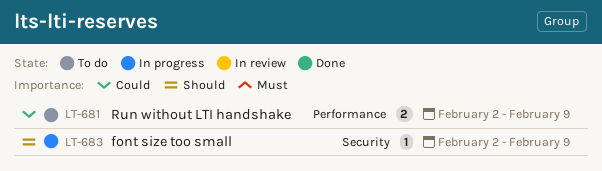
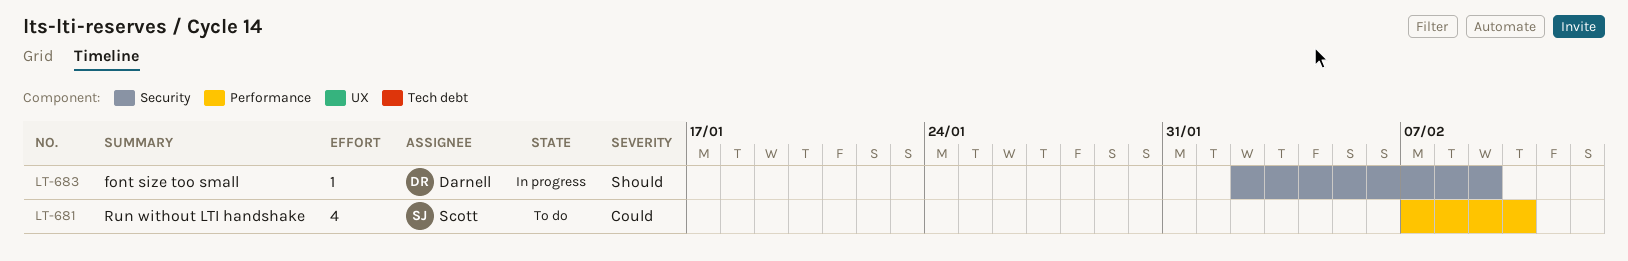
LT-681, estimate: 2 -> 4
LT-681, start: Feb 2 -> Feb 7
LT-681, due: Feb 9 -> Feb 10

